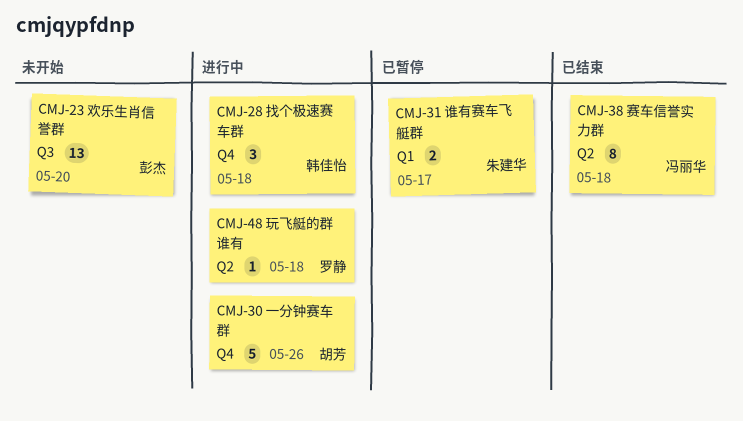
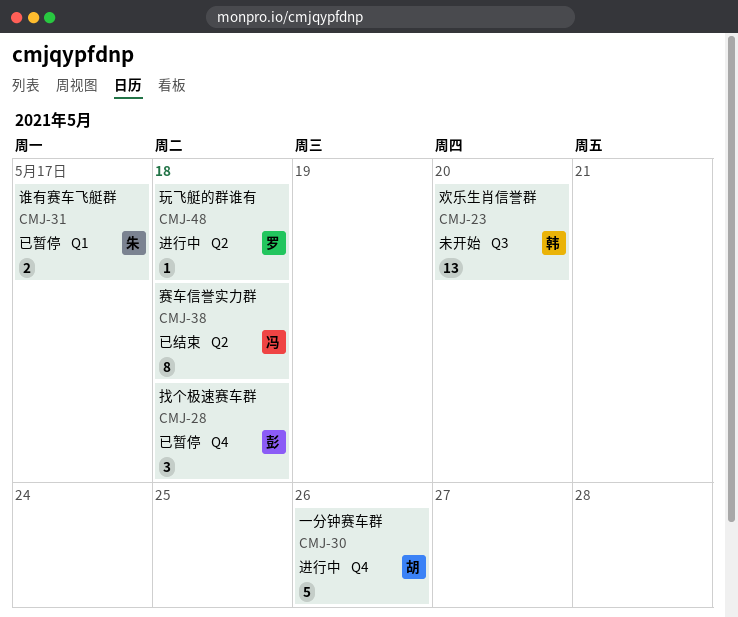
CMJ-23, owner: 彭杰 -> 韩佳怡
CMJ-28, status: 进行中 -> 已暂停
CMJ-28, owner: 韩佳怡 -> 彭杰

